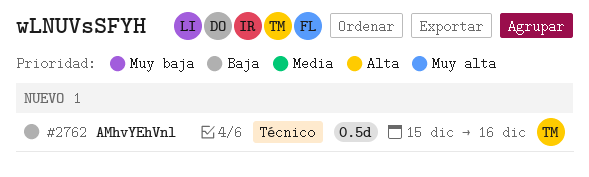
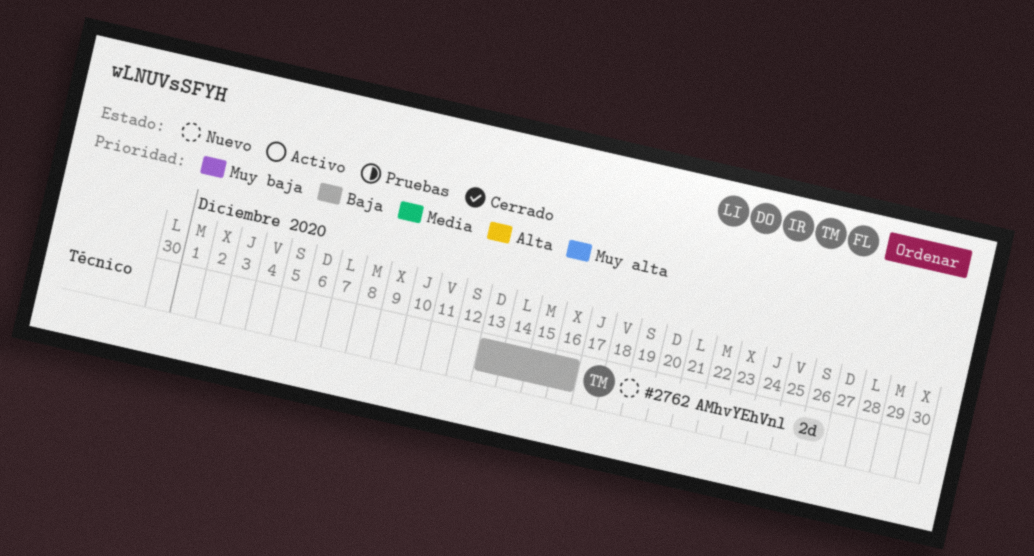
#2762, estimate: 0.5d -> 2d
#2762, start: Dec 15 -> Dec 13

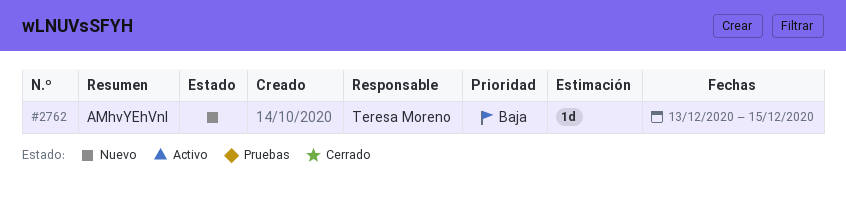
#2762, estimate: 2d -> 1d
#2762, due: Dec 16 -> Dec 15

